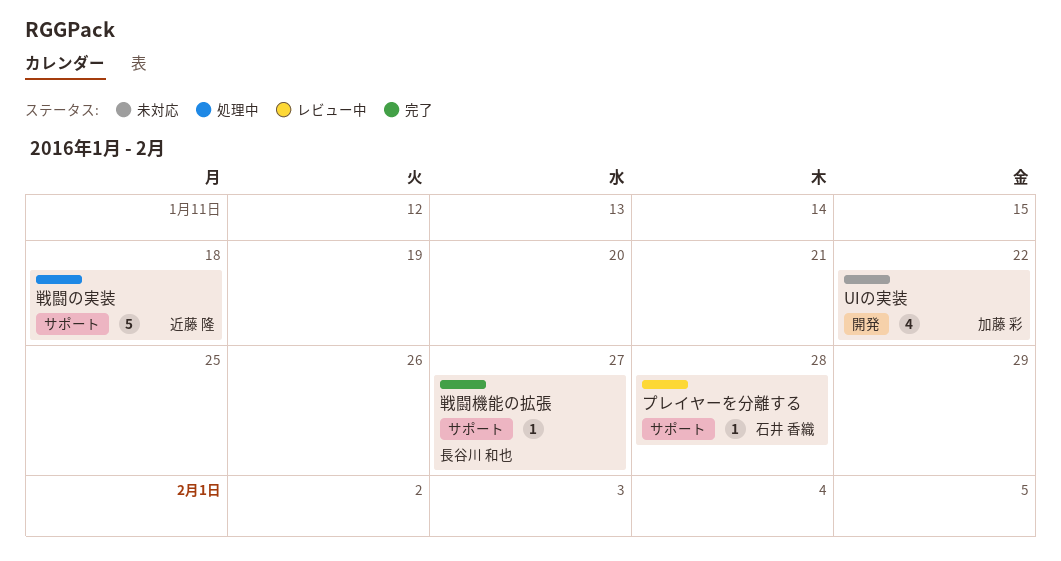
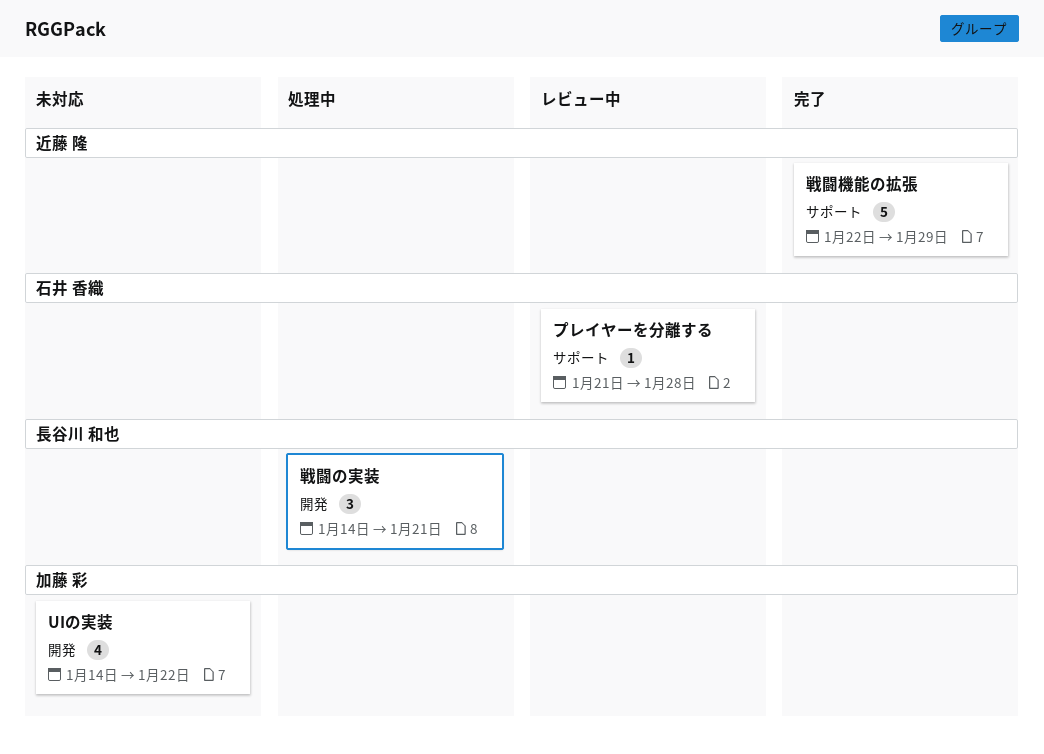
戦闘の実装, owner: 近藤 隆 -> 長谷川 和也
戦闘の実装, label: サポート -> 開発
戦闘の実装, estimate: 5 -> 3
戦闘の実装, due: Jan 18 -> Jan 21
戦闘機能の拡張, owner: 長谷川 和也 -> 近藤 隆
戦闘機能の拡張, estimate: 1 -> 5
戦闘機能の拡張, due: Jan 27 -> Jan 29

